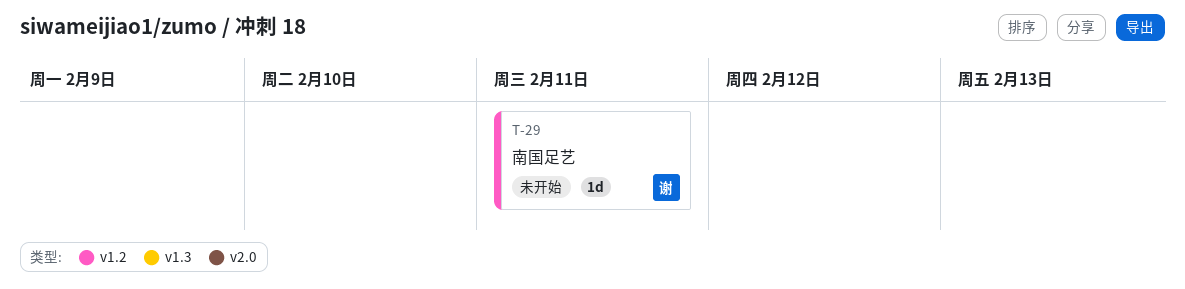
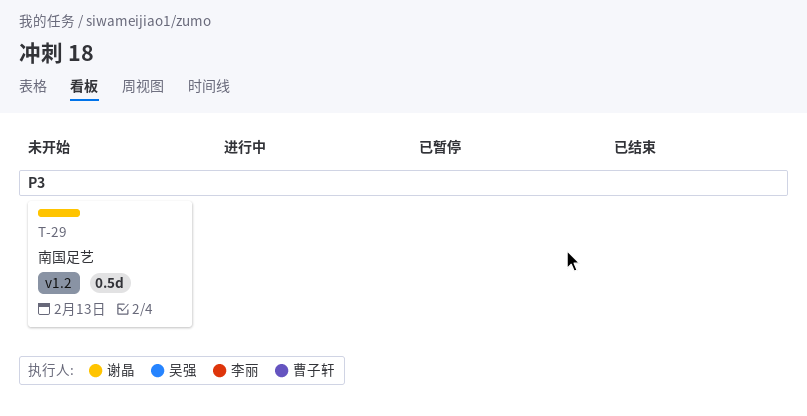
T-29, estimate: 1d -> 0.5d
T-29, due: Feb 11 -> Feb 13

